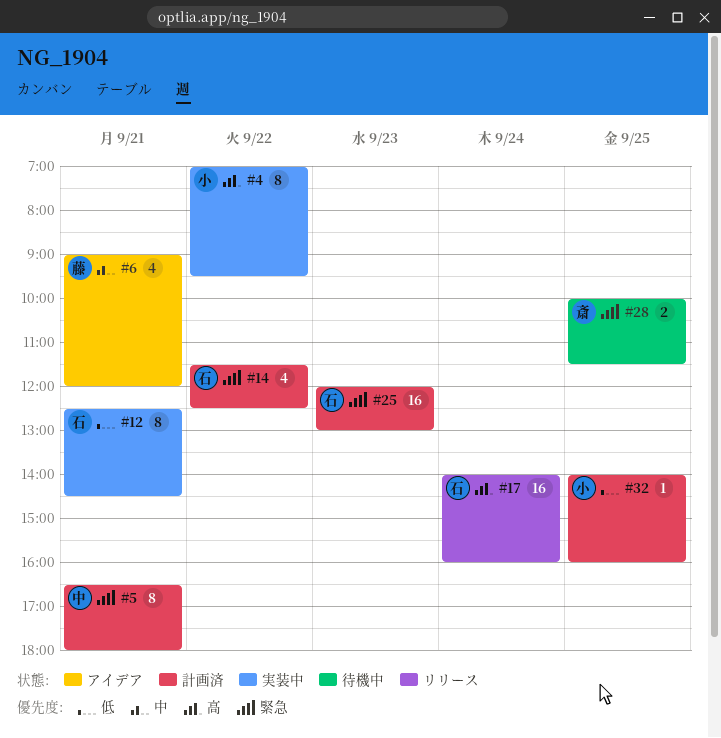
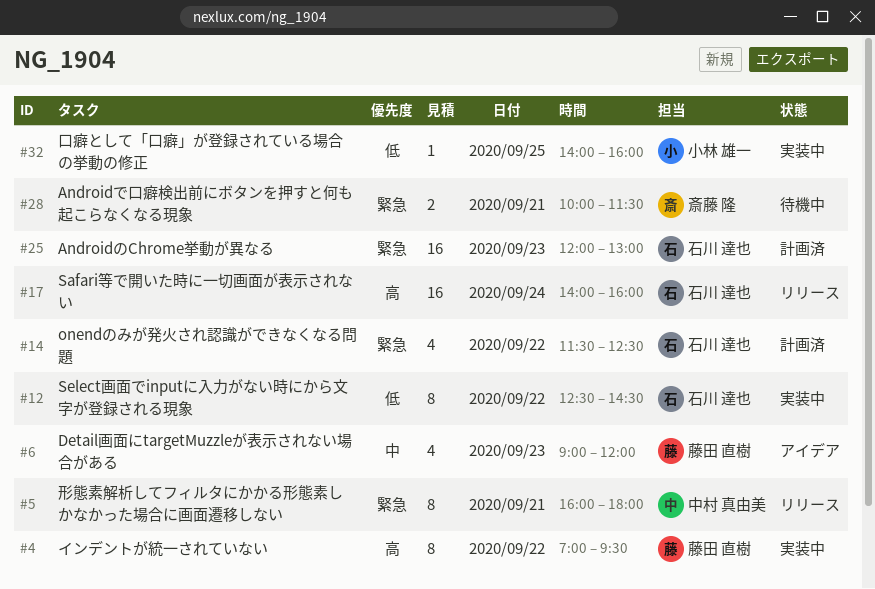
#4, owner: 小林 雄一 -> 藤田 直樹
#5, status: 計画済 -> リリース
#5, begins: 16:30 -> 16:00
#6, day: Sep 21 -> Sep 23
#12, day: Sep 21 -> Sep 22
#28, day: Sep 25 -> Sep 21
#32, status: 計画済 -> 実装中

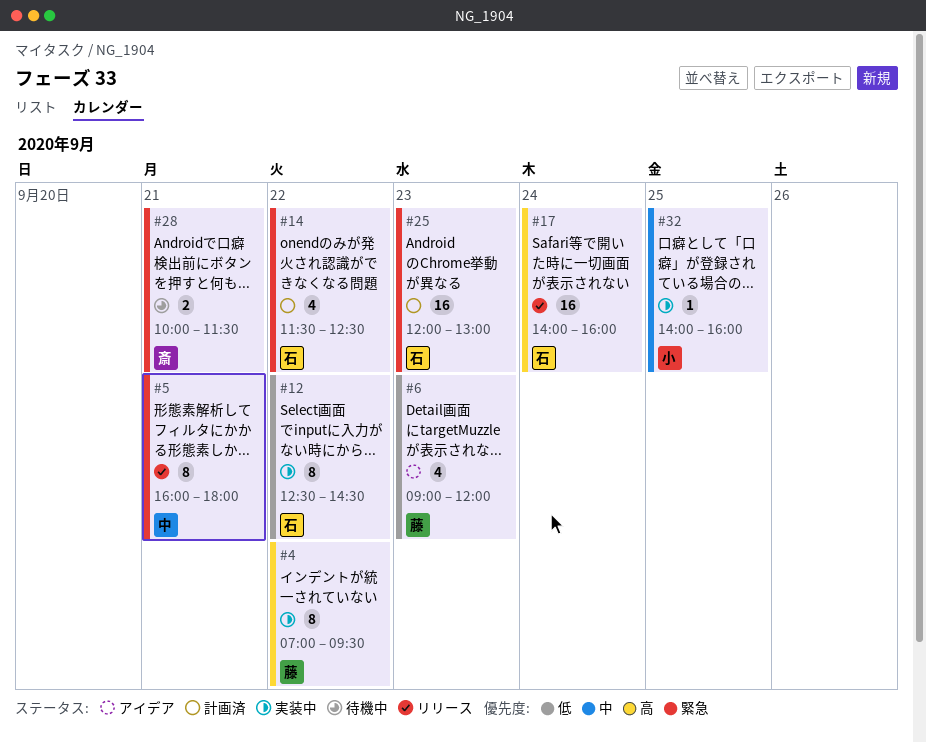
#6, priority: 中 -> 低
#32, priority: 低 -> 中

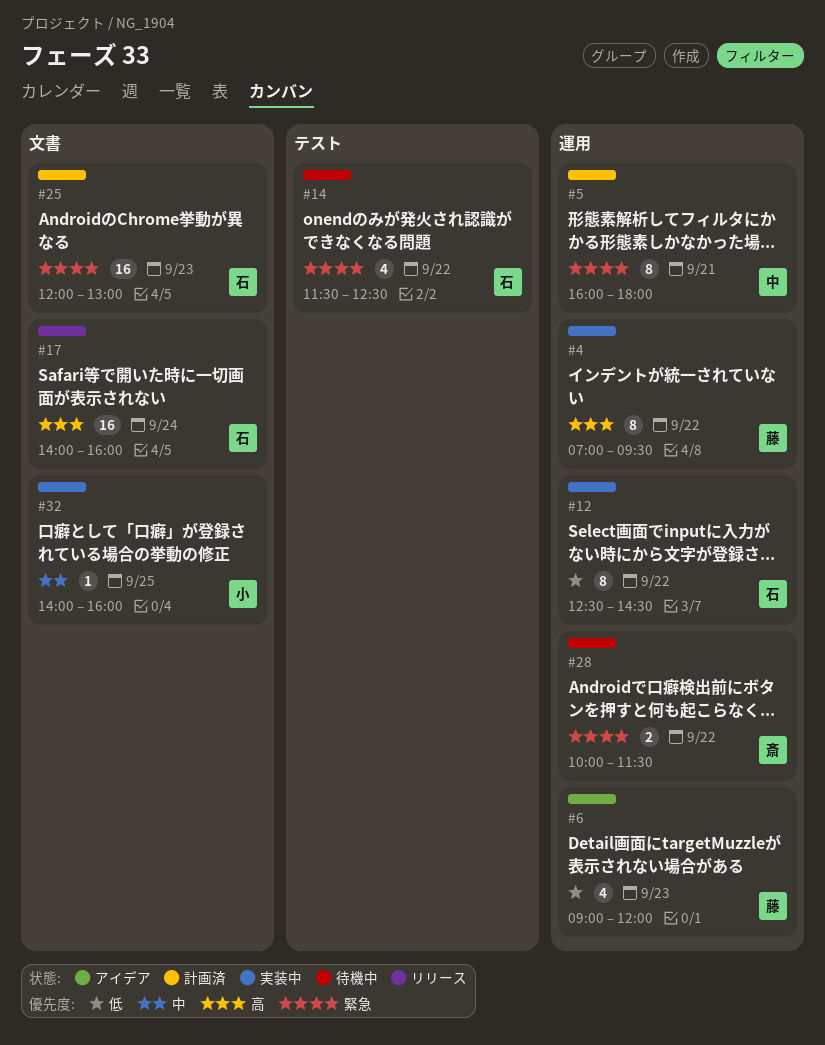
#5, status: リリース -> 計画済
#14, status: 計画済 -> 待機中
#28, day: Sep 21 -> Sep 22

